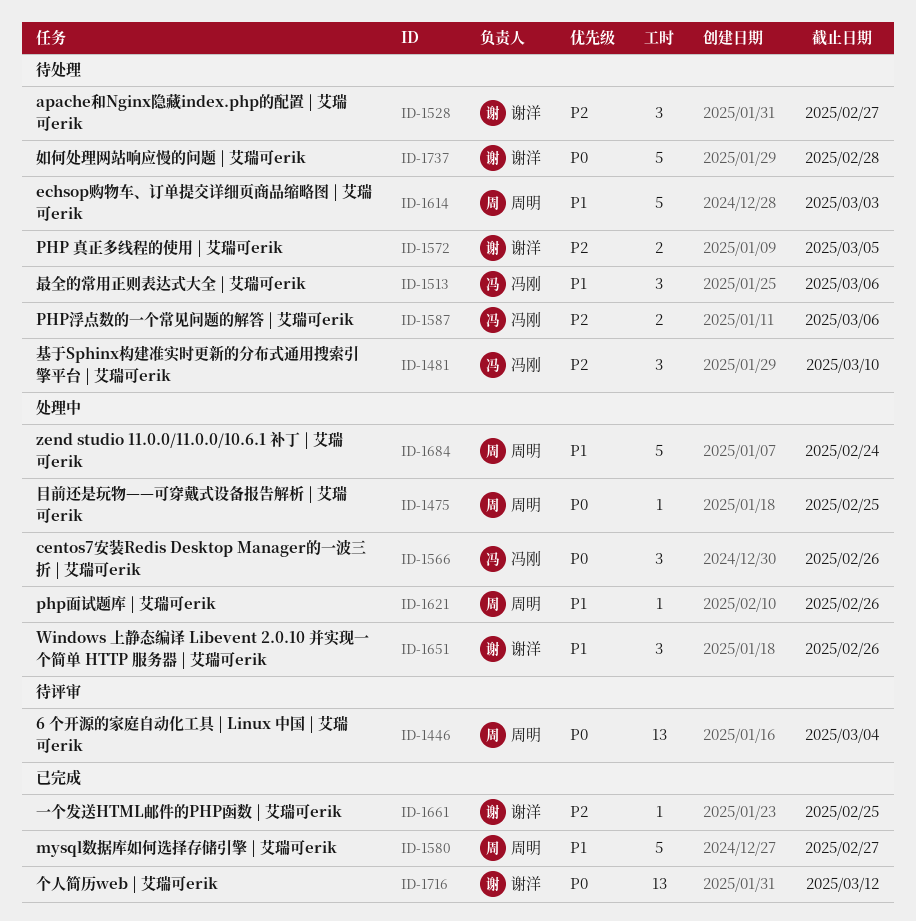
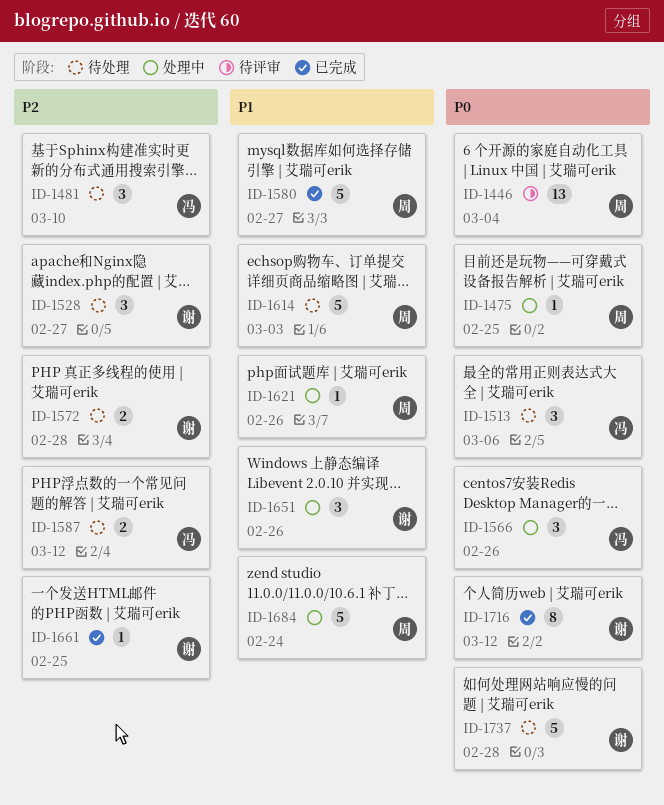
ID-1513, priority: P1 -> P0
ID-1572, due: Mar 5 -> Feb 28
ID-1587, due: Mar 6 -> Mar 12
ID-1716, estimate: 13 -> 8

